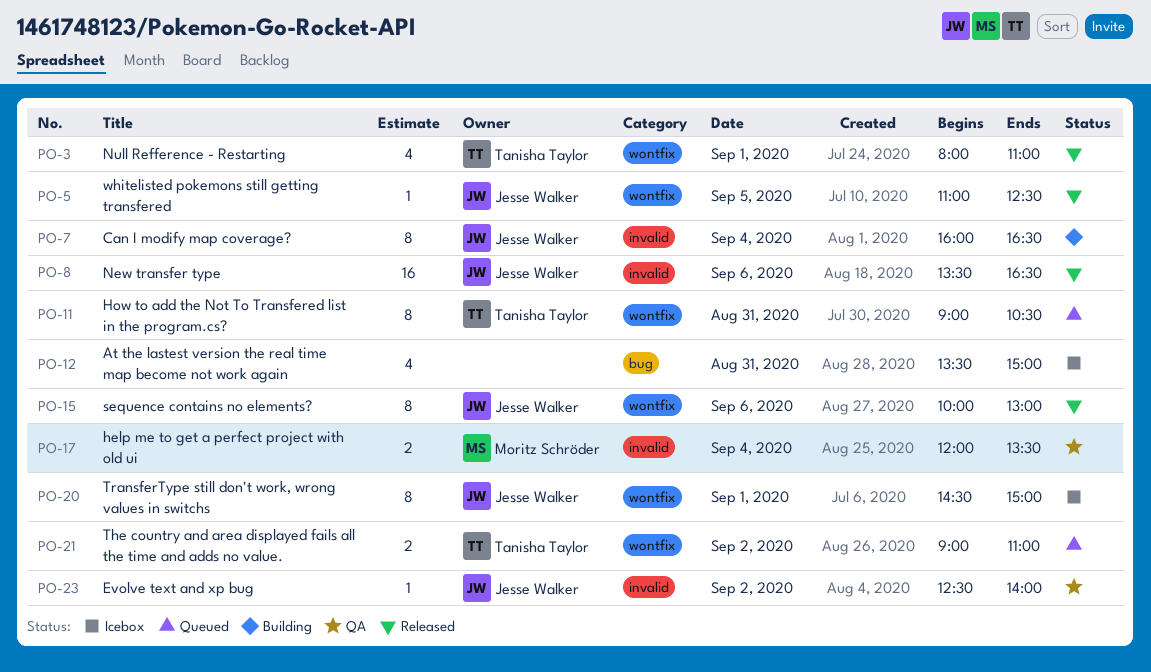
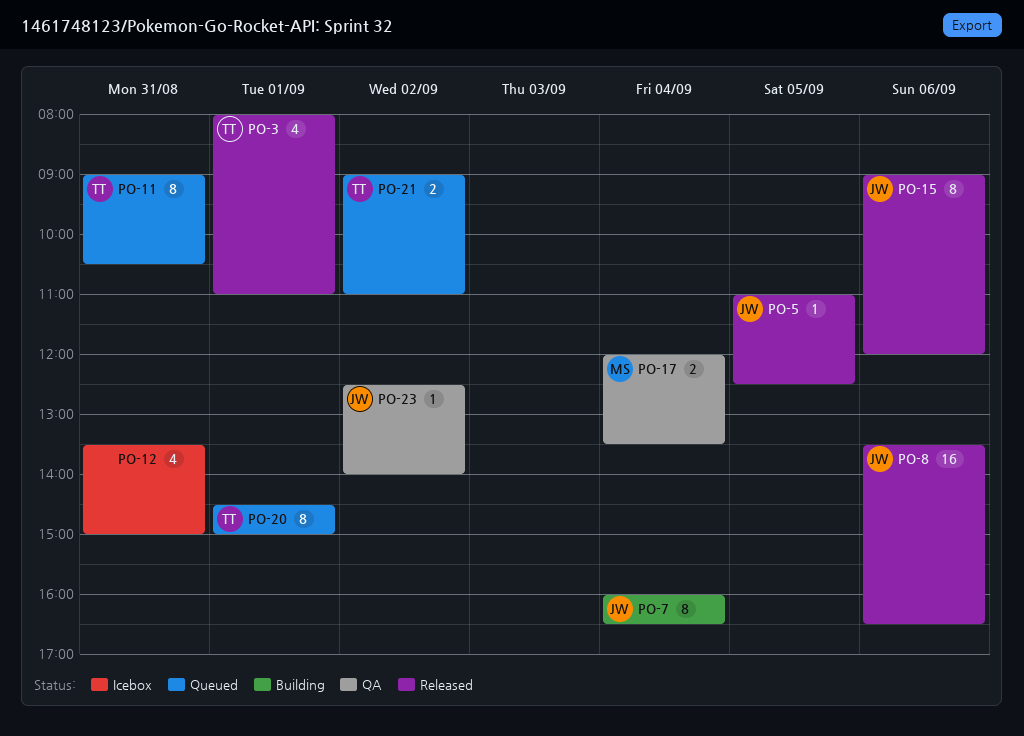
PO-15, begins: 10:00 -> 09:00
PO-15, ends: 13:00 -> 12:00
PO-20, status: Icebox -> Queued
PO-20, owner: Jesse Walker -> Tanisha Taylor

